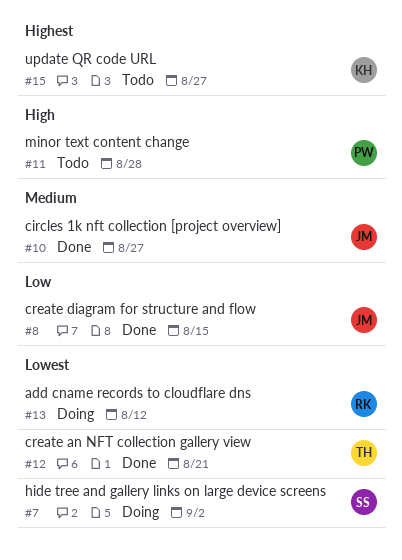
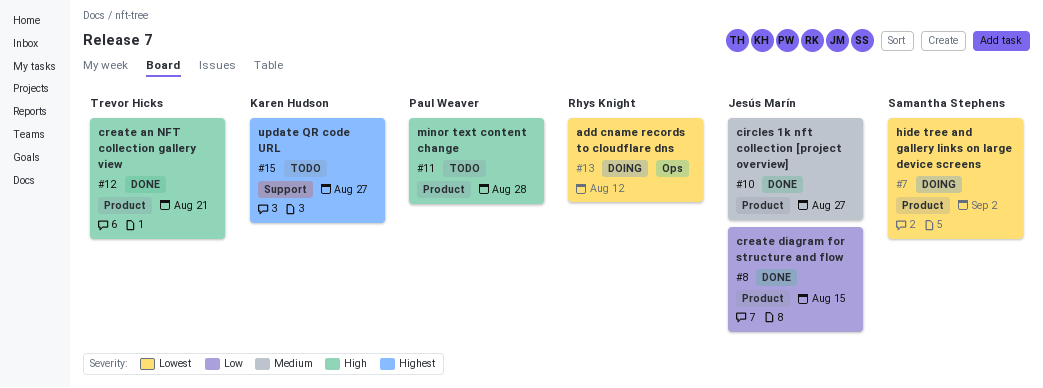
#12, priority: Lowest -> High

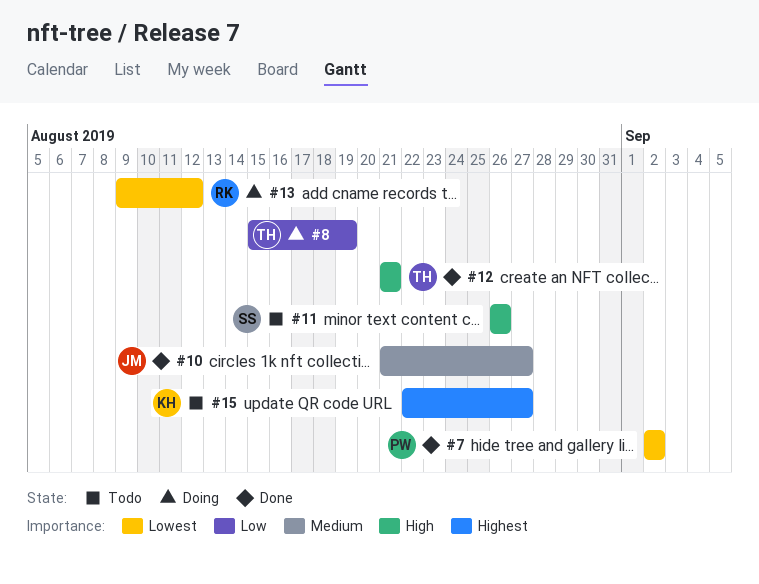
#7, status: Doing -> Done
#7, owner: Samantha Stephens -> Paul Weaver
#8, status: Done -> Doing
#8, owner: Jesús Marín -> Trevor Hicks
#8, due: Aug 15 -> Aug 19
#11, owner: Paul Weaver -> Samantha Stephens
#11, due: Aug 28 -> Aug 26

